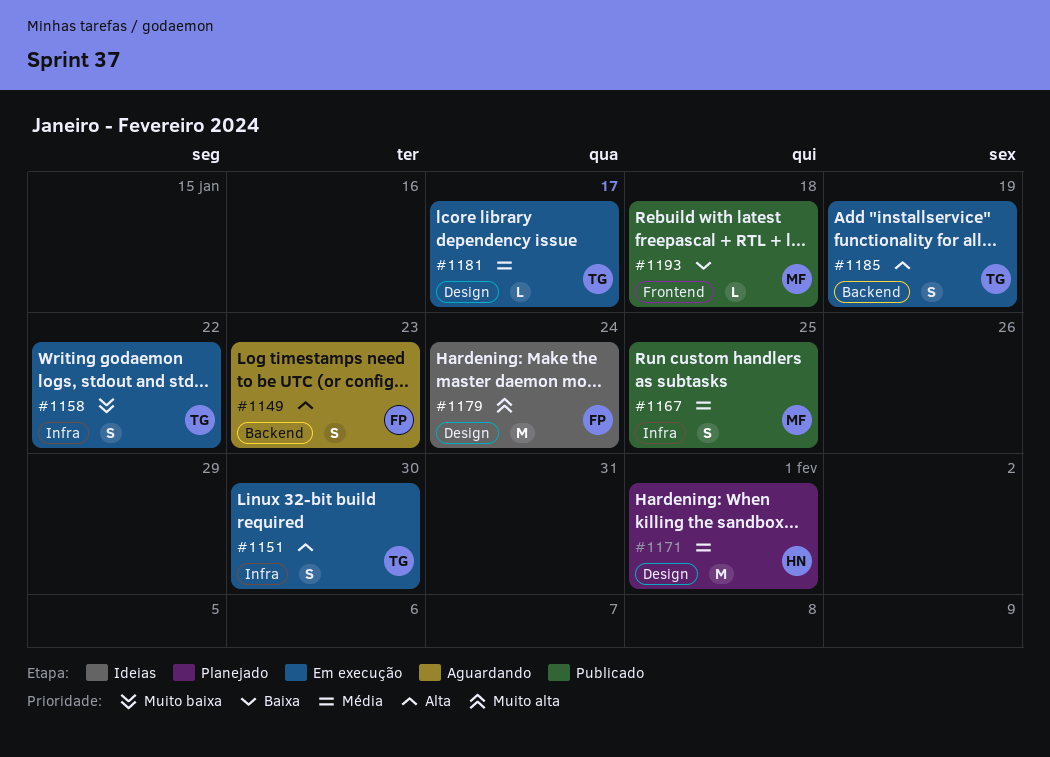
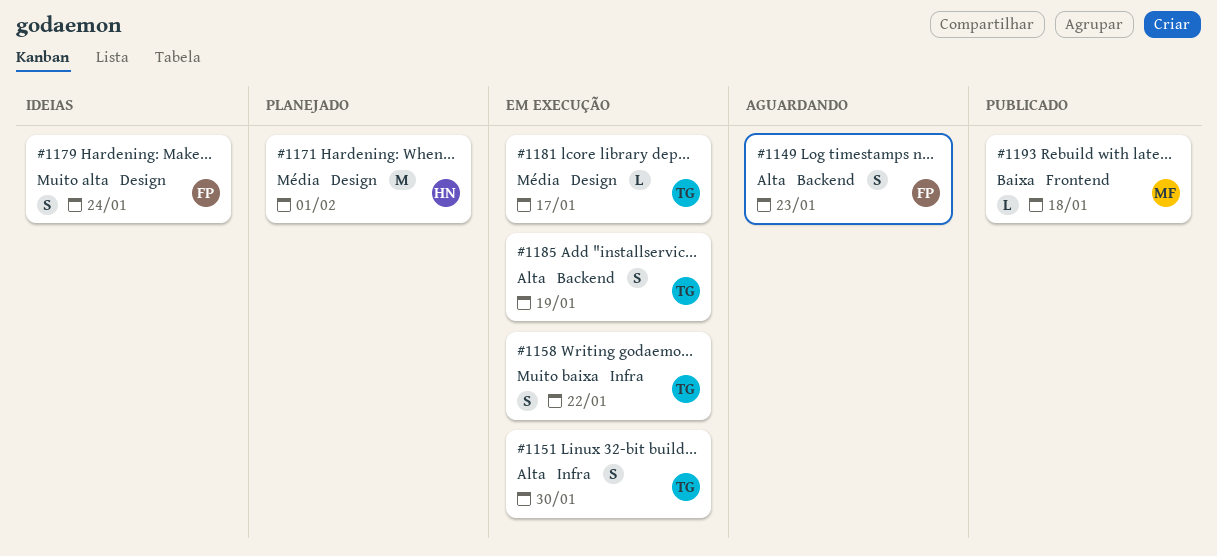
#1167: present -> none
#1179, estimate: M -> S

